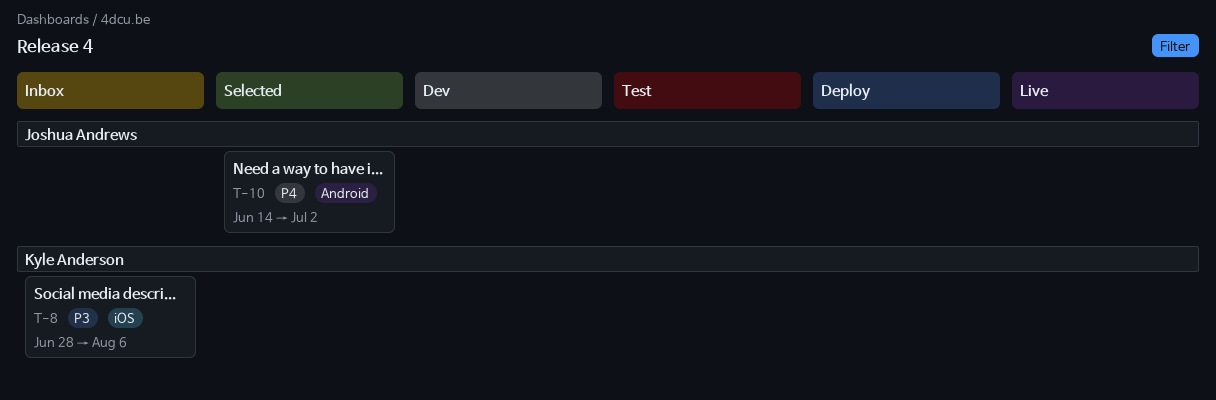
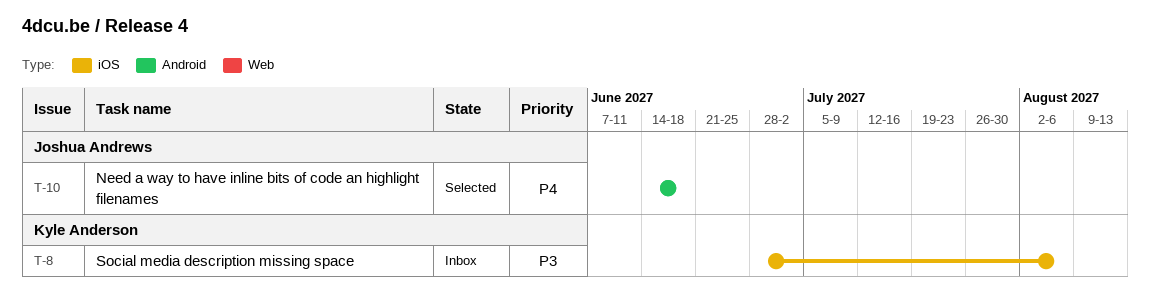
T-10, due: Jul 2 -> Jun 18

